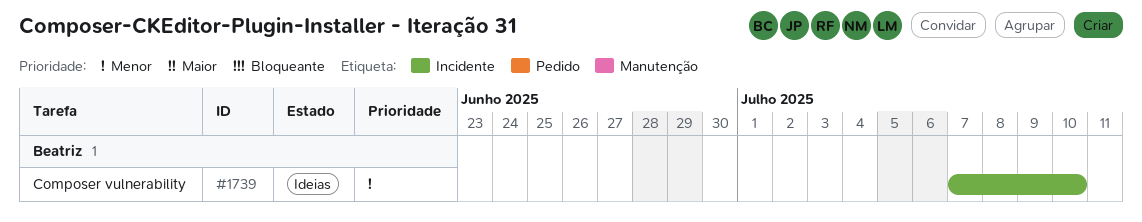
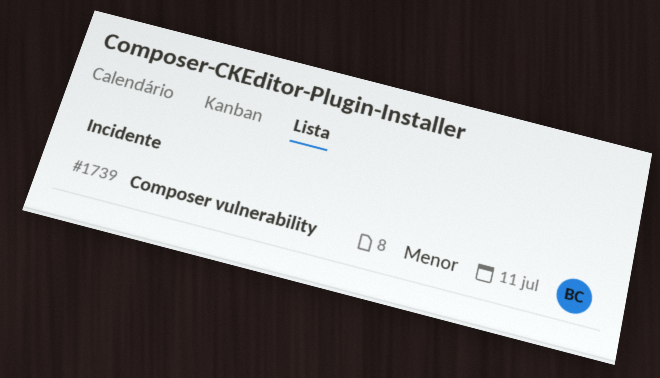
#1739, due: Jul 10 -> Jul 11

